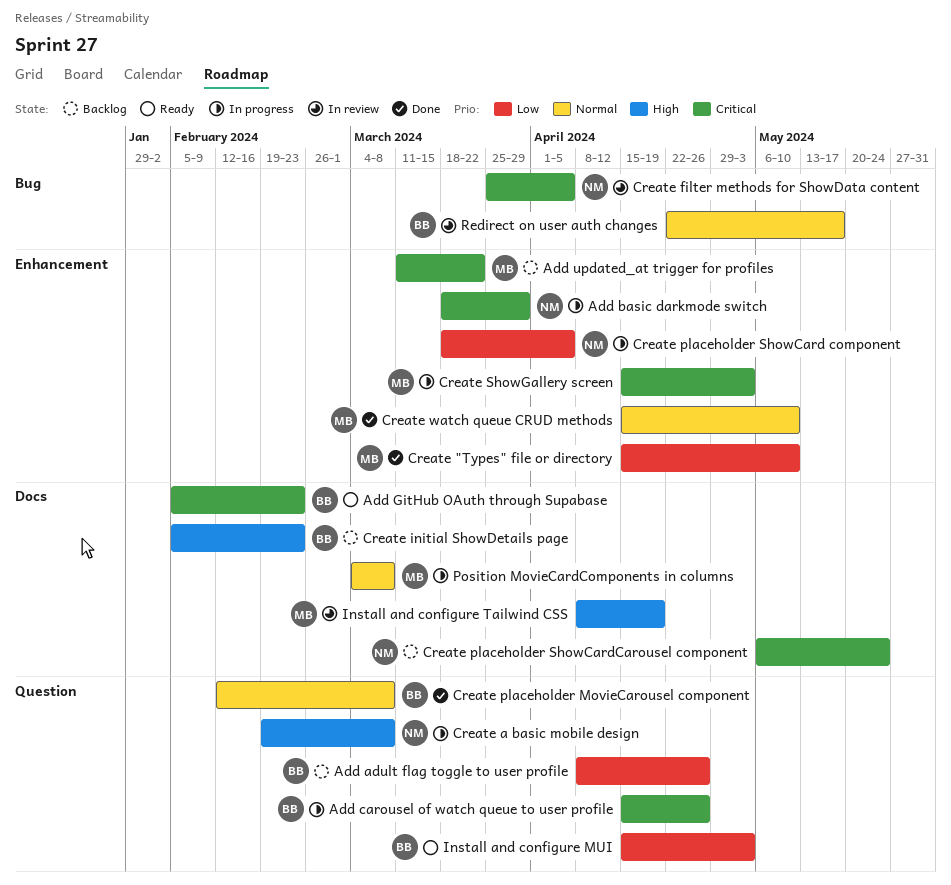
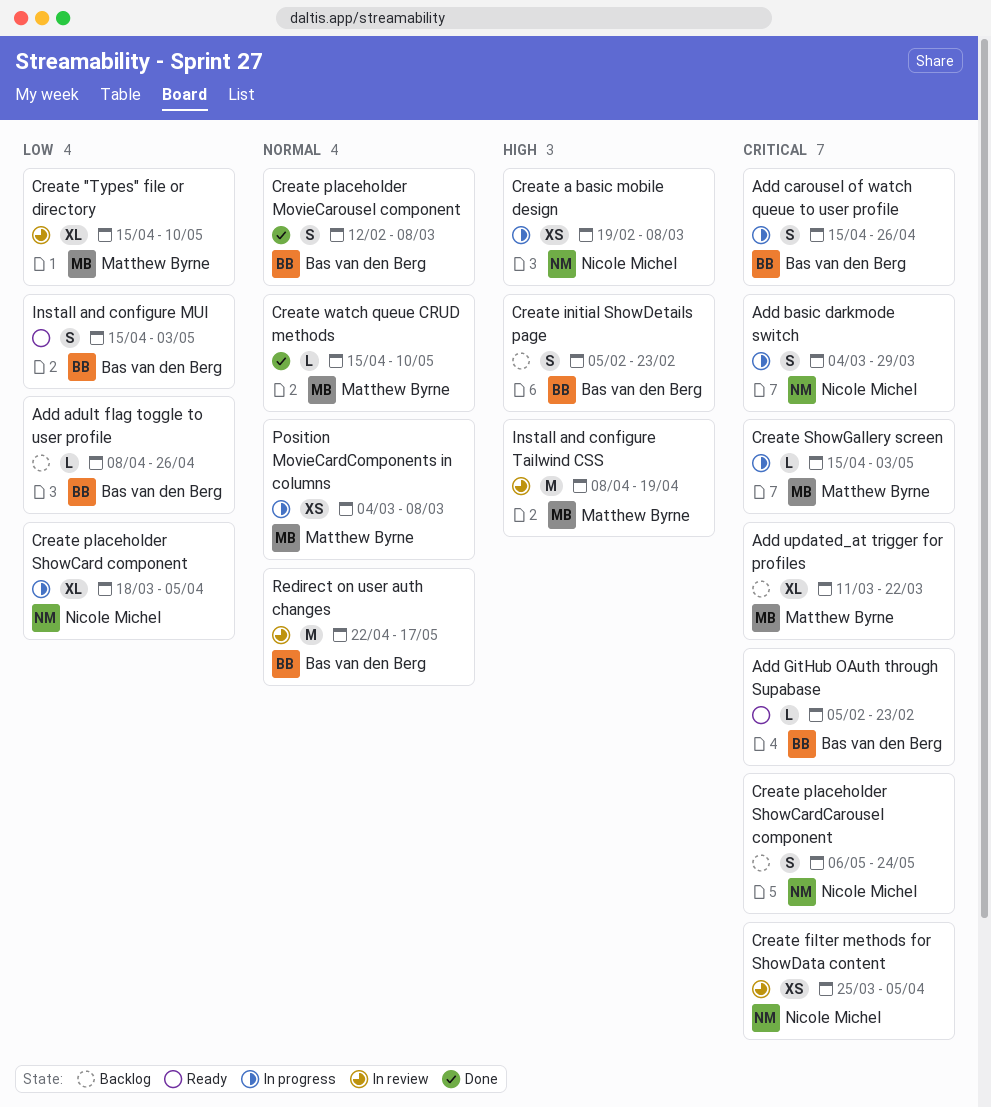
Add basic darkmode switch, start: Mar 18 -> Mar 4
Create "Types" file or directory, status: Done -> In review

